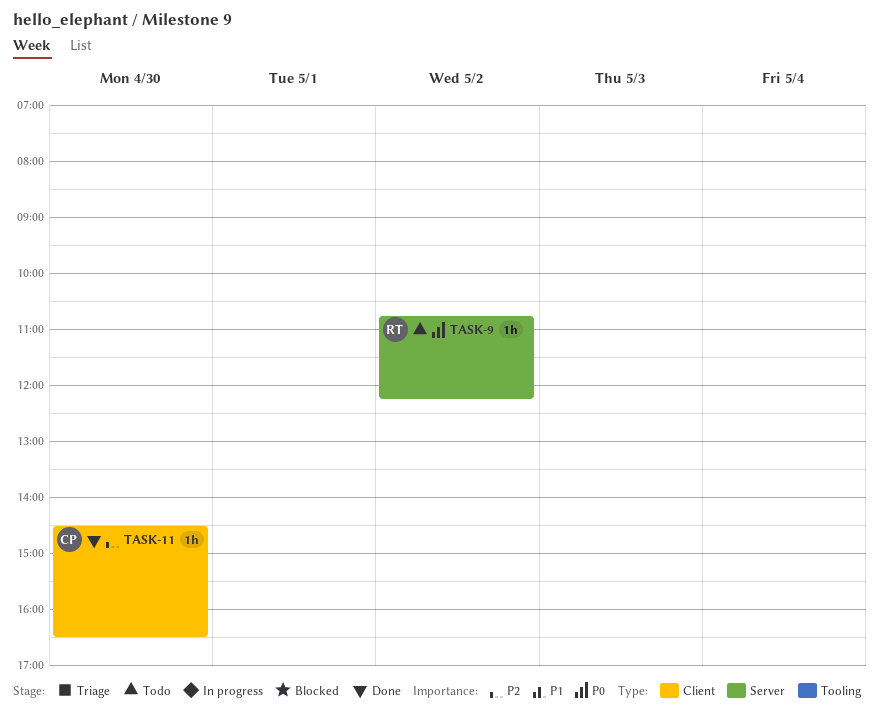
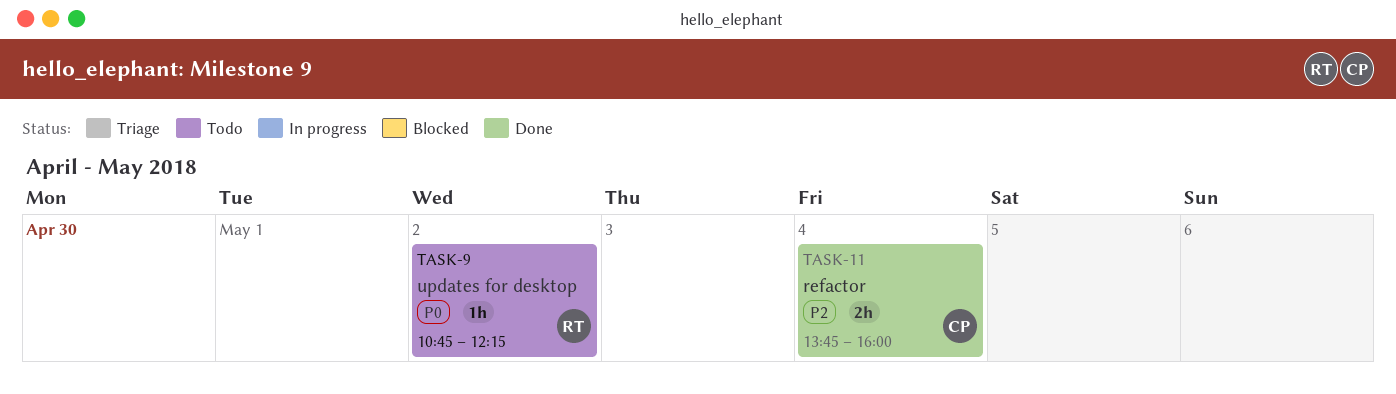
TASK-11, estimate: 1h -> 2h
TASK-11, day: Apr 30 -> May 4
TASK-11, begins: 14:30 -> 13:45
TASK-11, ends: 16:30 -> 16:00

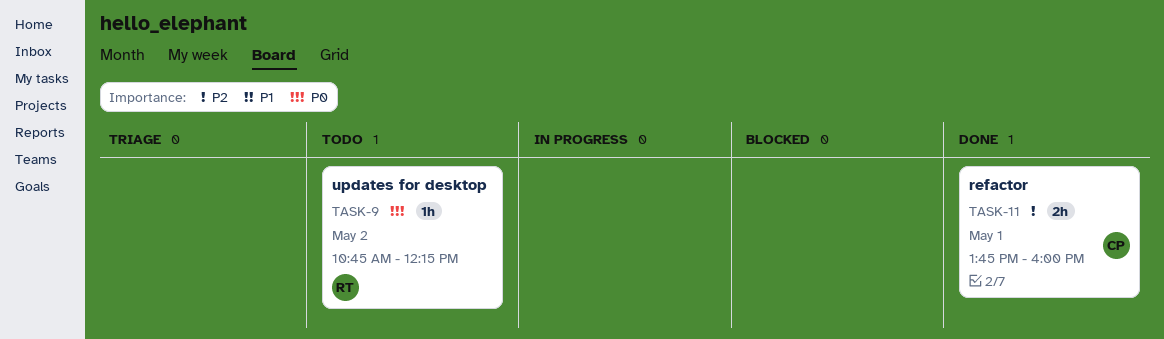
TASK-11, day: May 4 -> May 1

